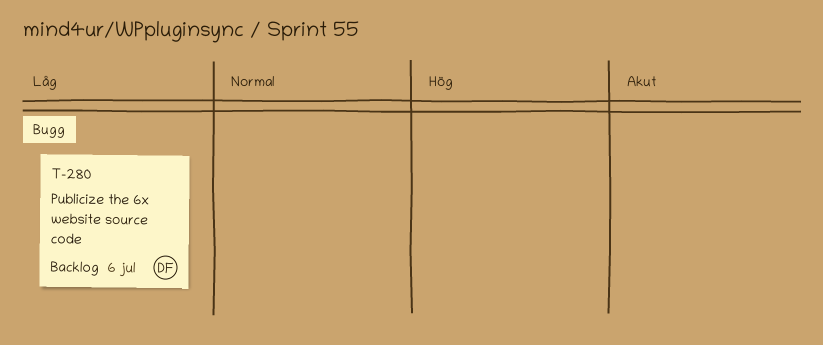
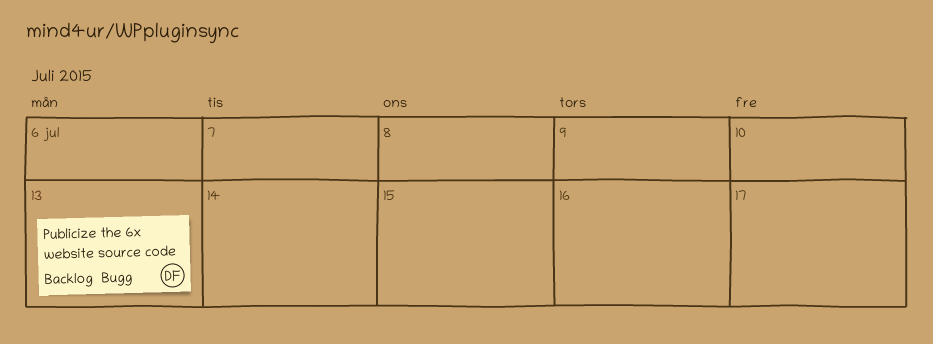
Publicize the 6x website source code, due: Jul 6 -> Jul 13

